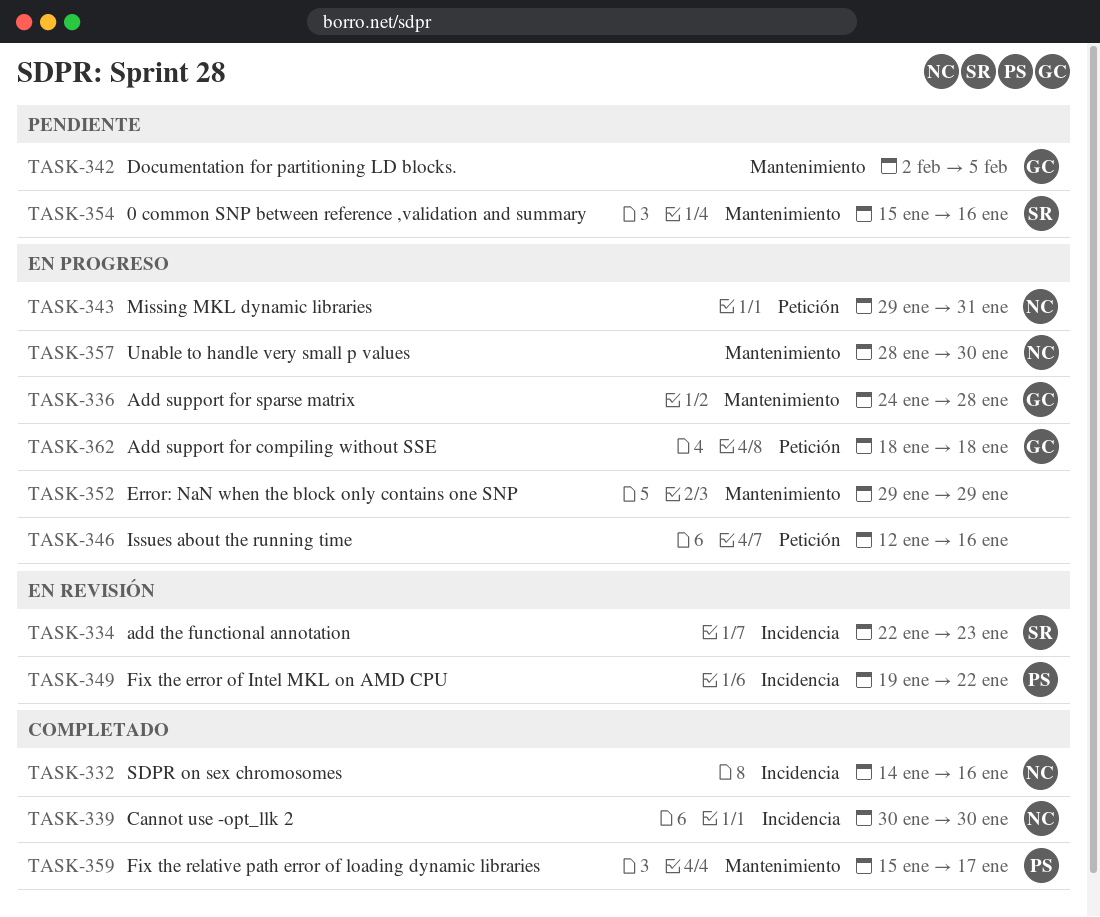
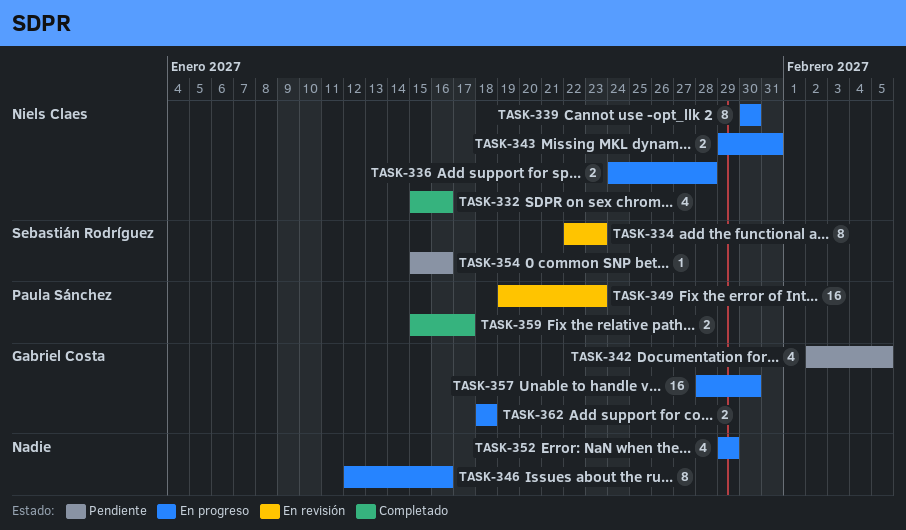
TASK-332, start: Jan 14 -> Jan 15
TASK-336, owner: Gabriel Costa -> Niels Claes
TASK-339, status: Completado -> En progreso
TASK-349, due: Jan 22 -> Jan 23
TASK-357, owner: Niels Claes -> Gabriel Costa

